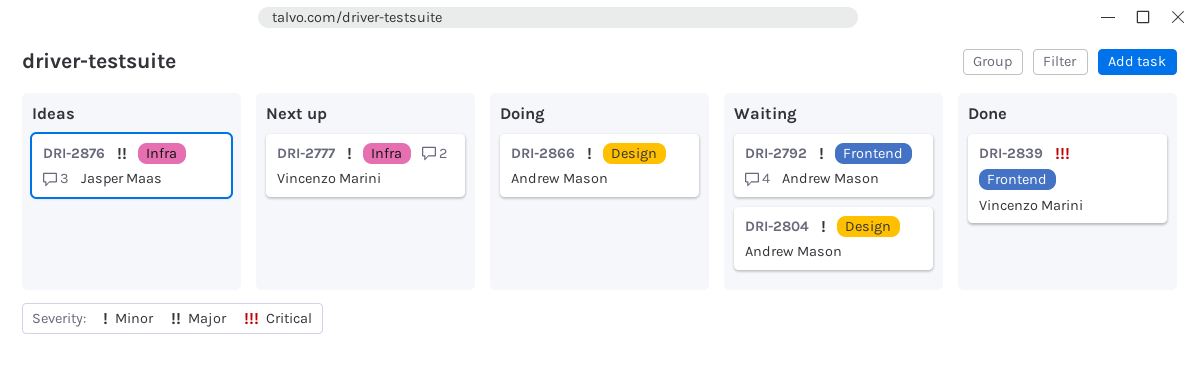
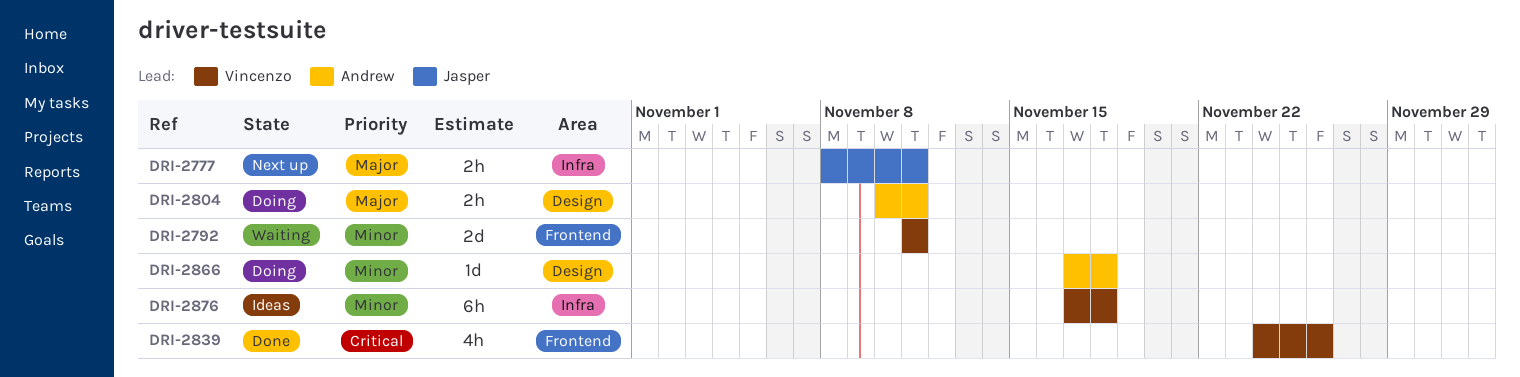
DRI-2777, owner: Vincenzo Marini -> Jasper Maas
DRI-2777, priority: Minor -> Major
DRI-2792, owner: Andrew Mason -> Vincenzo Marini
DRI-2804, status: Waiting -> Doing
DRI-2804, priority: Minor -> Major
DRI-2876, owner: Jasper Maas -> Vincenzo Marini
DRI-2876, priority: Major -> Minor

